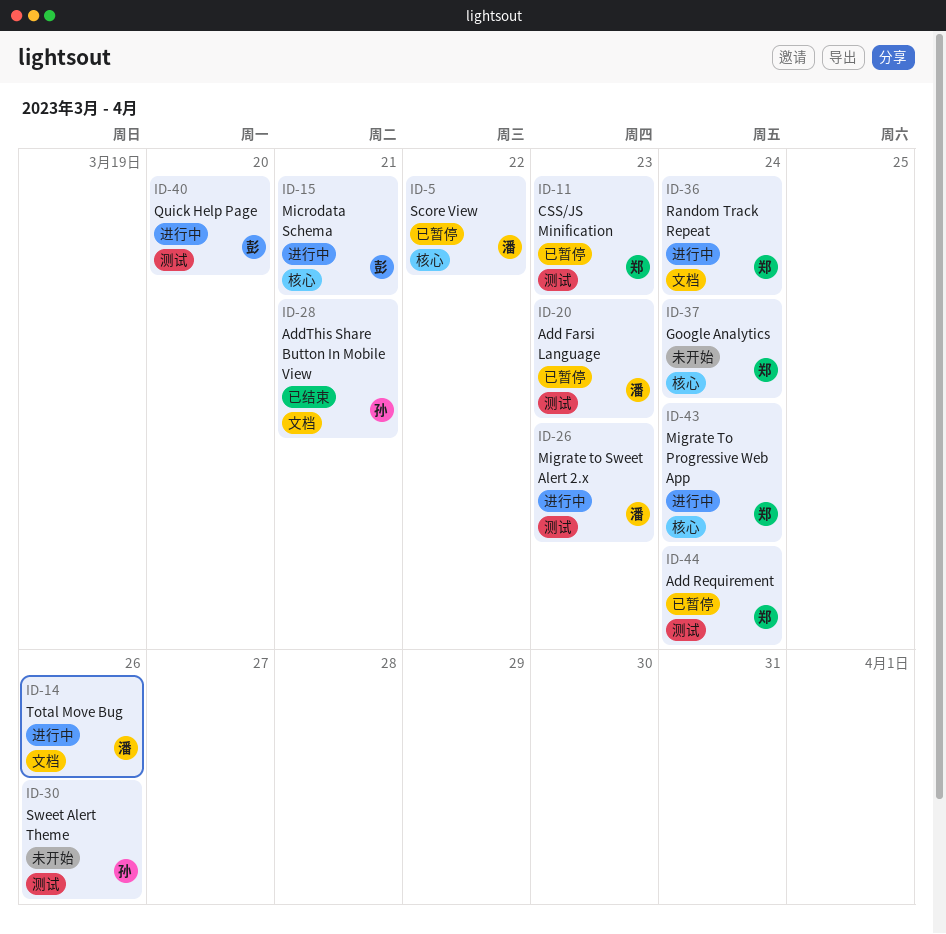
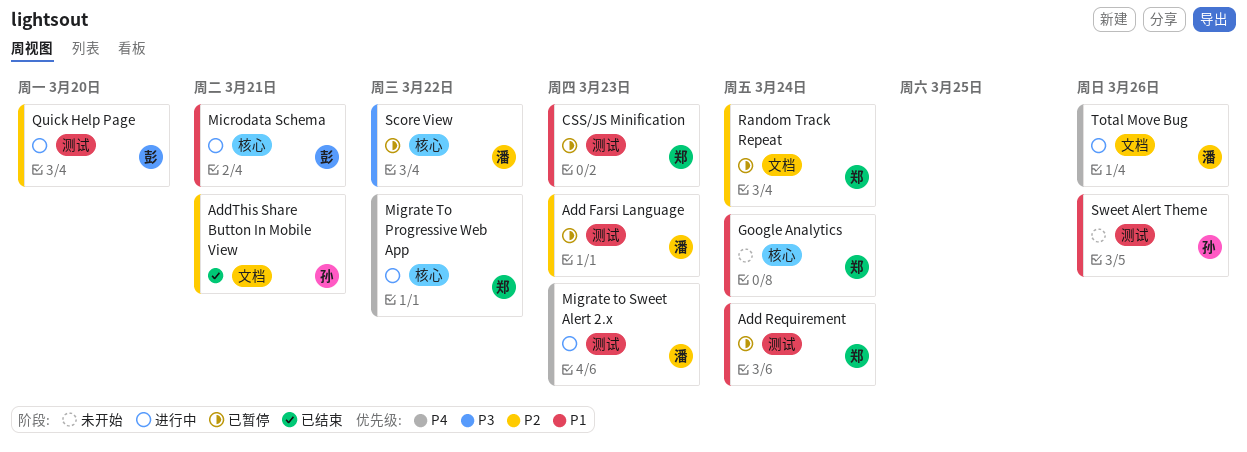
Migrate To Progressive Web App, due: Mar 24 -> Mar 22
Random Track Repeat, status: 进行中 -> 已暂停

